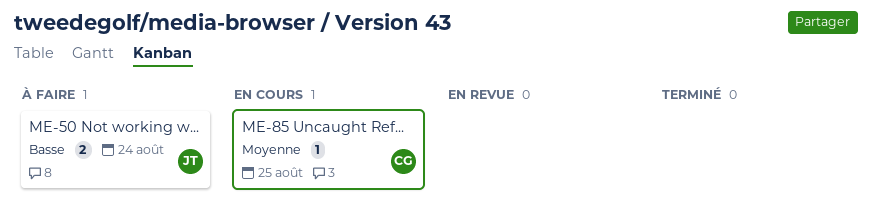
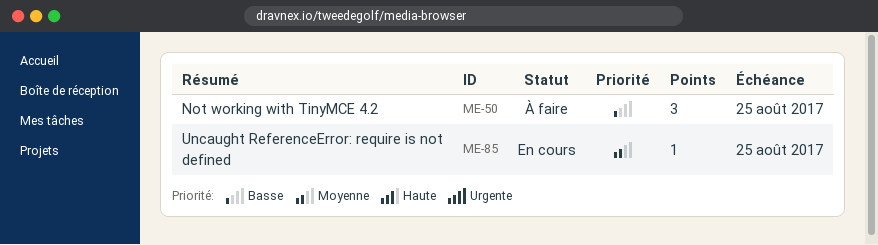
ME-50, estimate: 2 -> 3
ME-50, due: Aug 24 -> Aug 25

